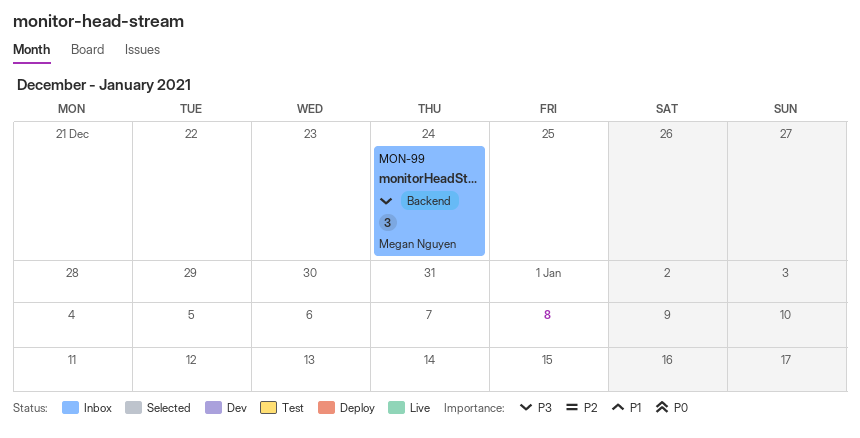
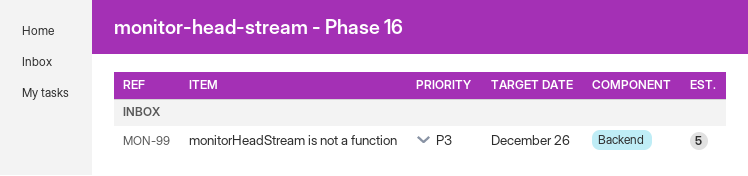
MON-99, estimate: 3 -> 5
MON-99, due: Dec 24 -> Dec 26

